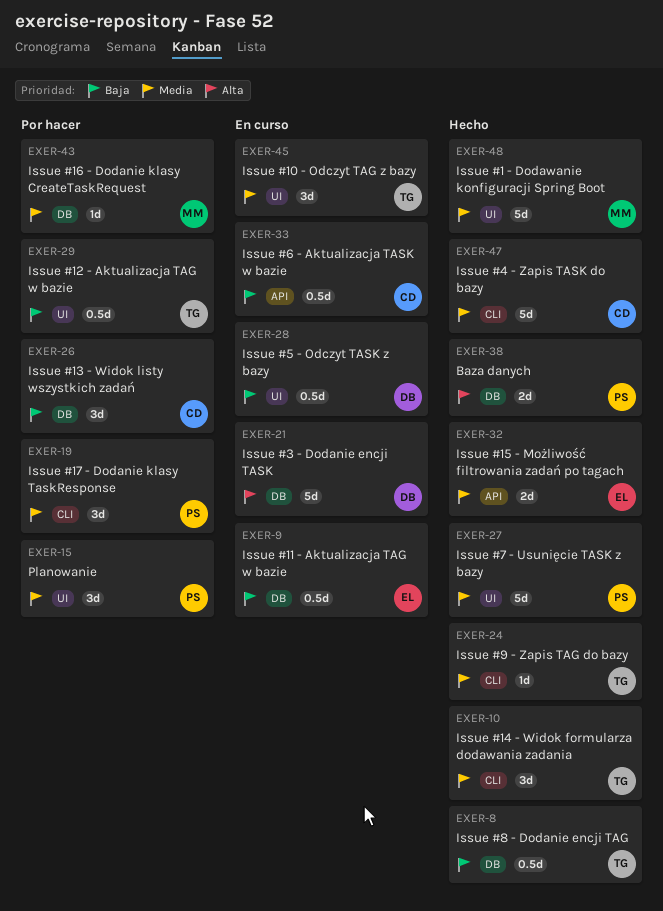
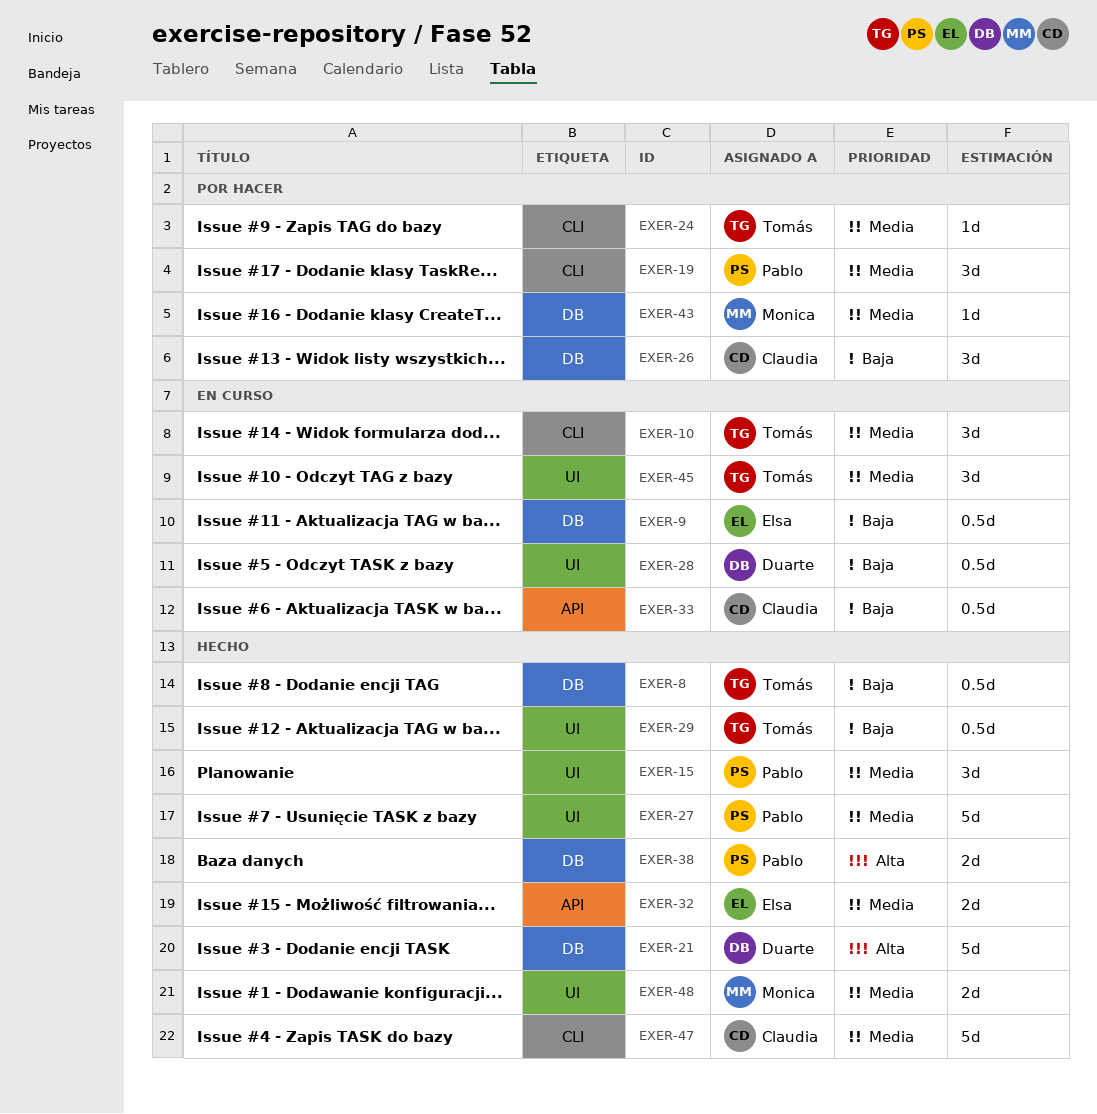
EXER-10, status: Hecho -> En curso
EXER-15, status: Por hacer -> Hecho
EXER-21, status: En curso -> Hecho
EXER-24, status: Hecho -> Por hacer
EXER-29, status: Por hacer -> Hecho
EXER-48, estimate: 5d -> 2d

